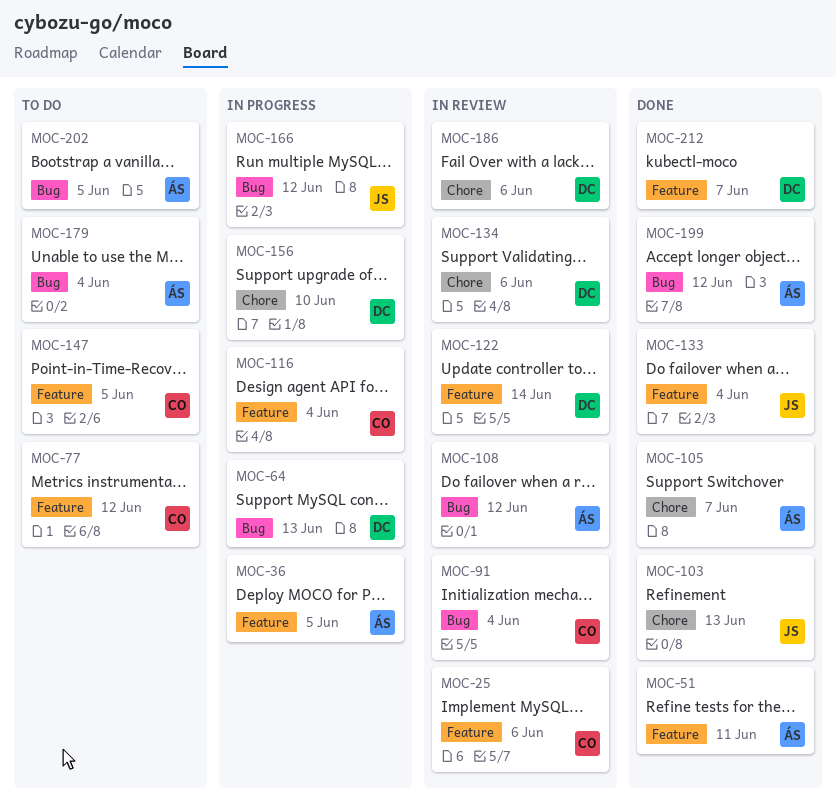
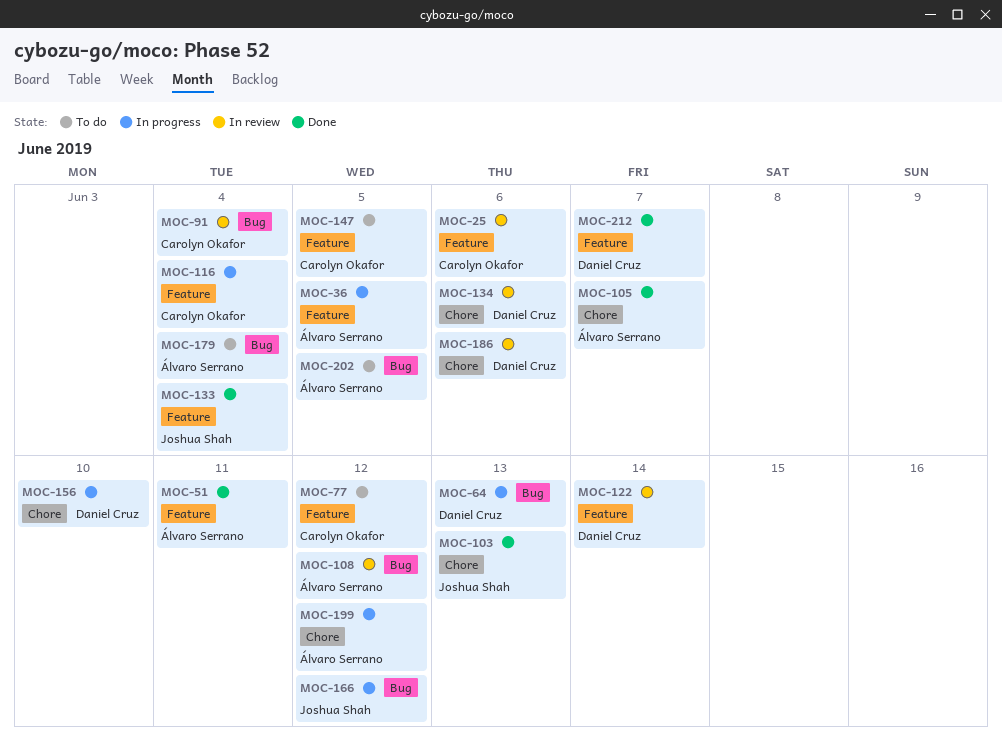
MOC-199, status: Done -> In progress
MOC-199, label: Bug -> Chore

